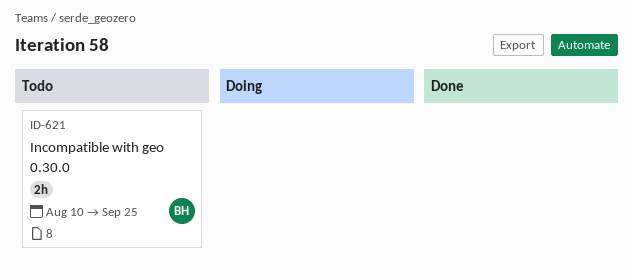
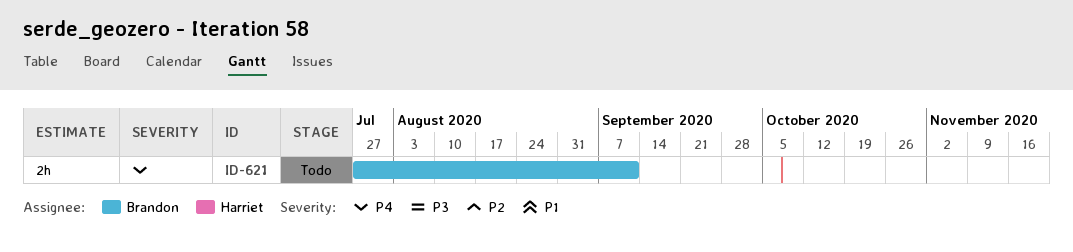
ID-621, start: Aug 10 -> Jul 27
ID-621, due: Sep 25 -> Sep 11

